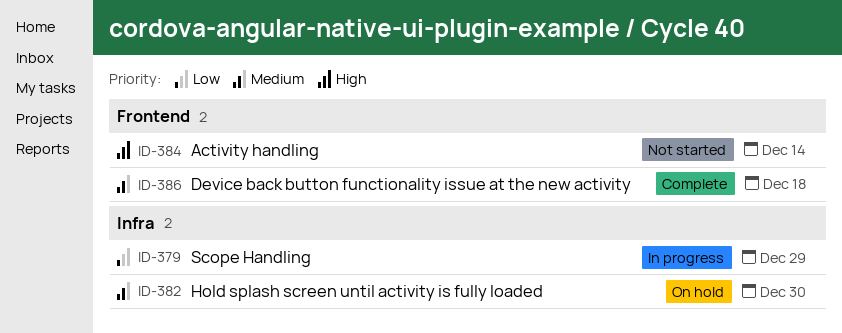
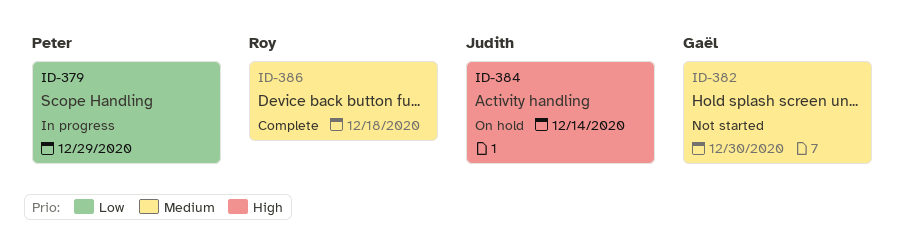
ID-382, status: On hold -> Not started
ID-384, status: Not started -> On hold

